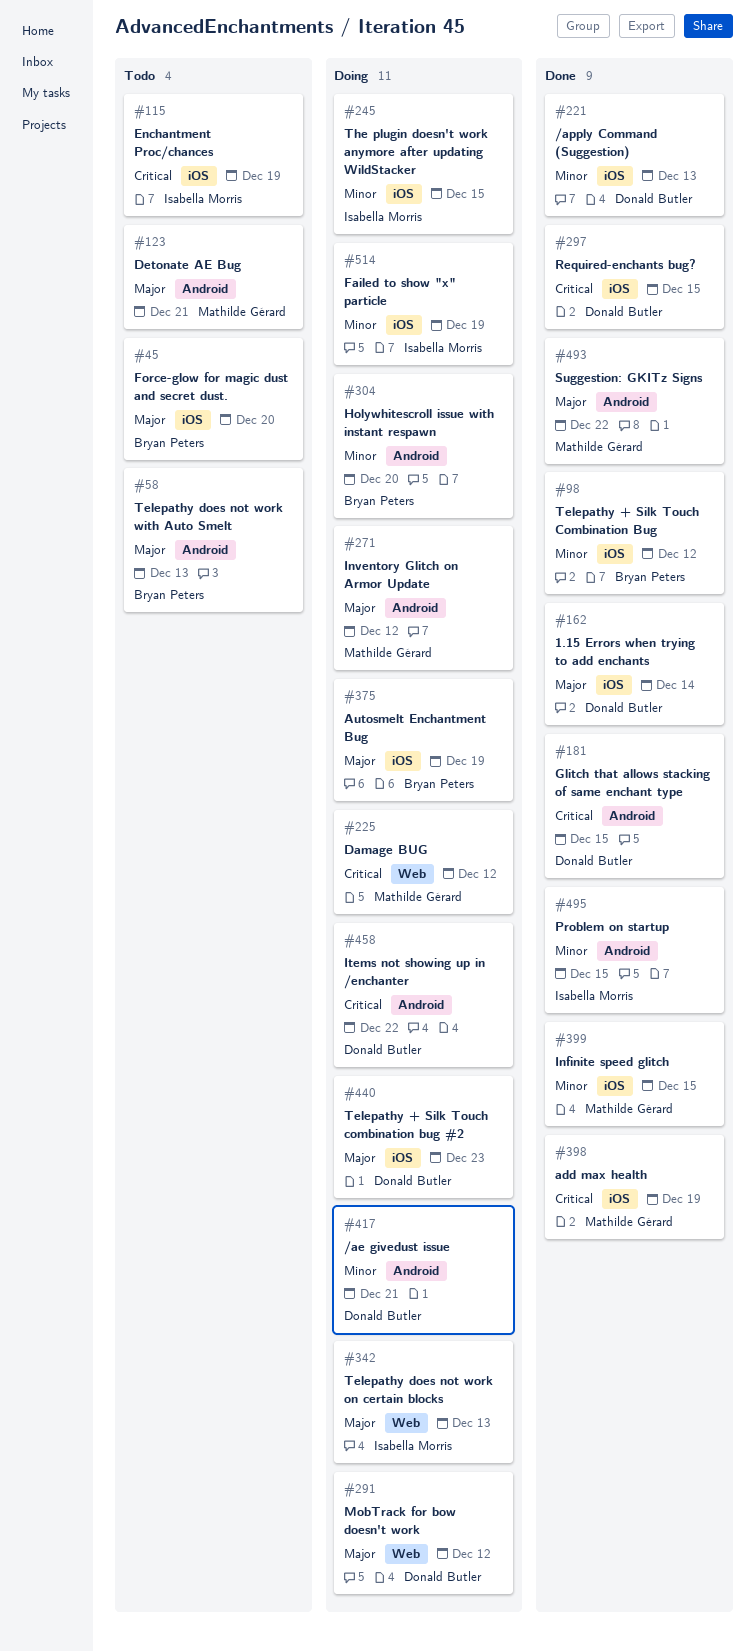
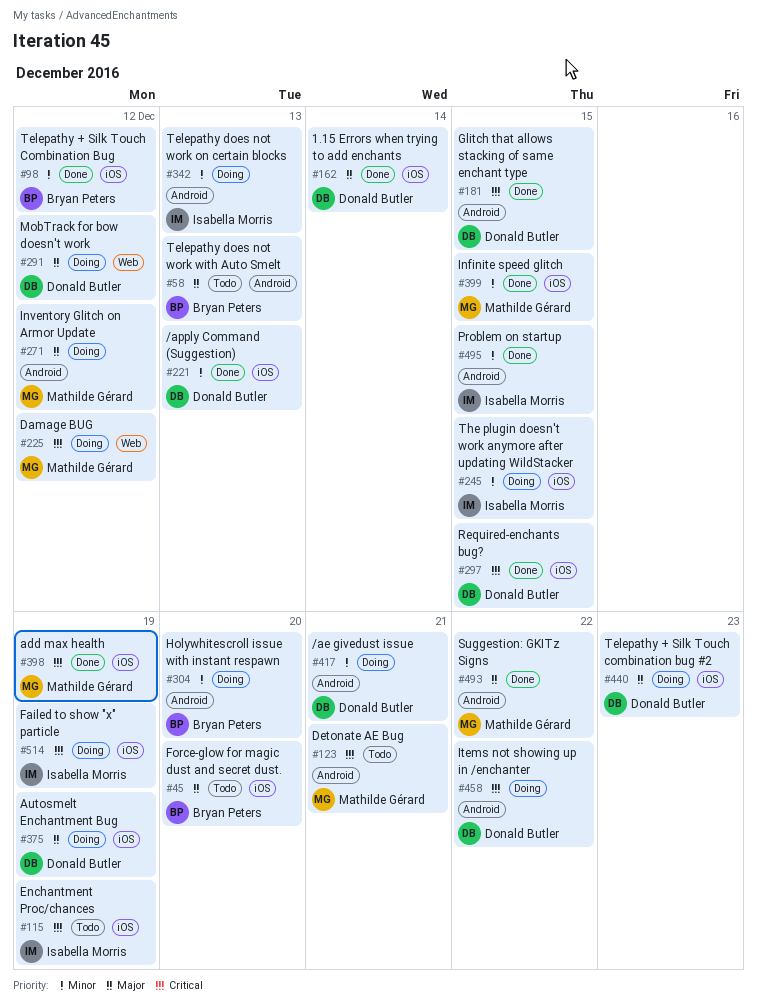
#123, priority: Major -> Critical
#342, priority: Major -> Minor
#342, label: Web -> Android
#375, owner: Bryan Peters -> Donald Butler
#514, priority: Minor -> Critical

